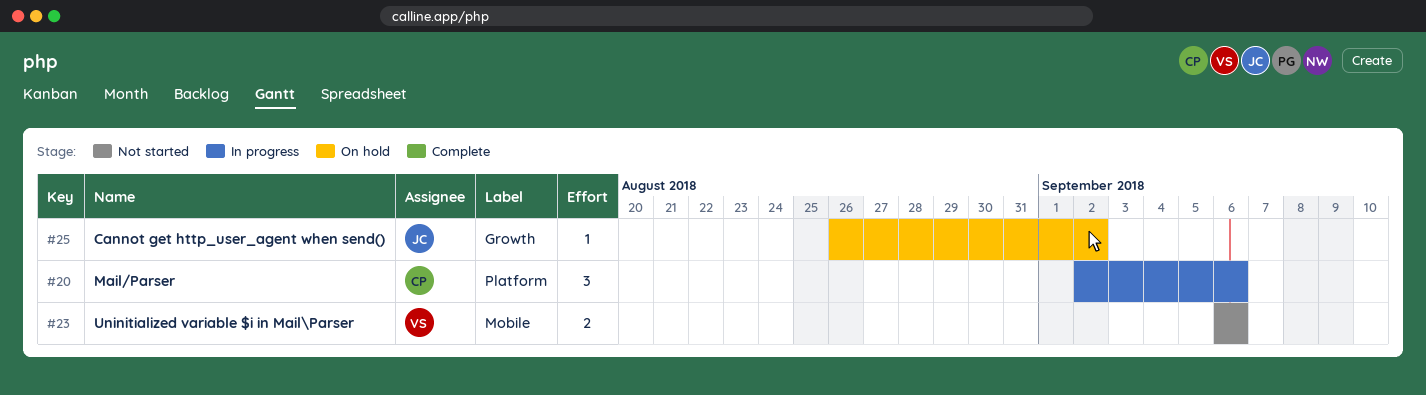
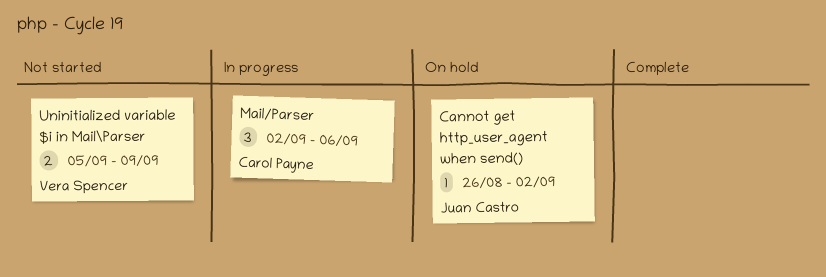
Uninitialized variable $i in Mail\Parser, start: Sep 6 -> Sep 5
Uninitialized variable $i in Mail\Parser, due: Sep 6 -> Sep 9

